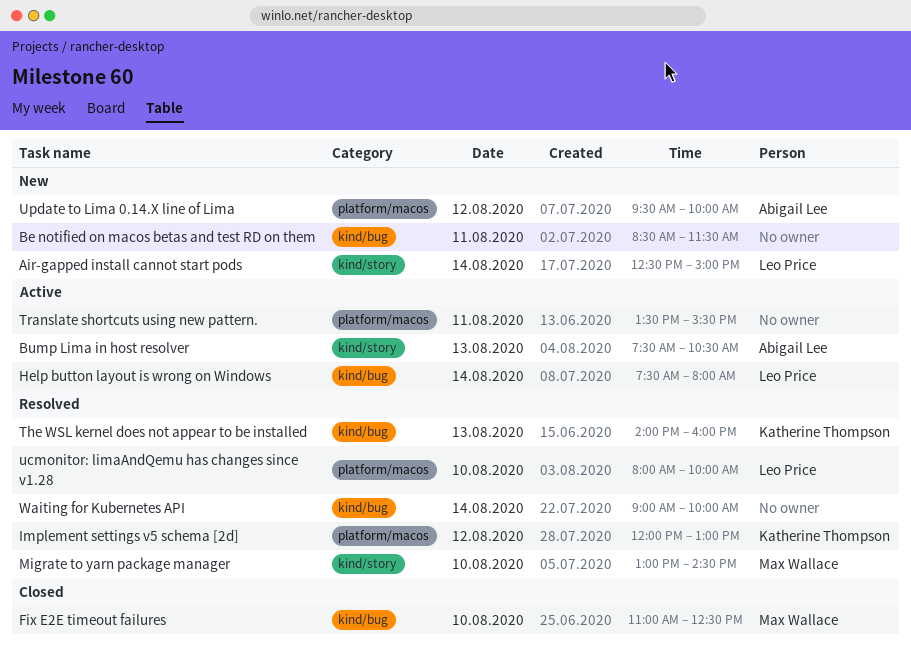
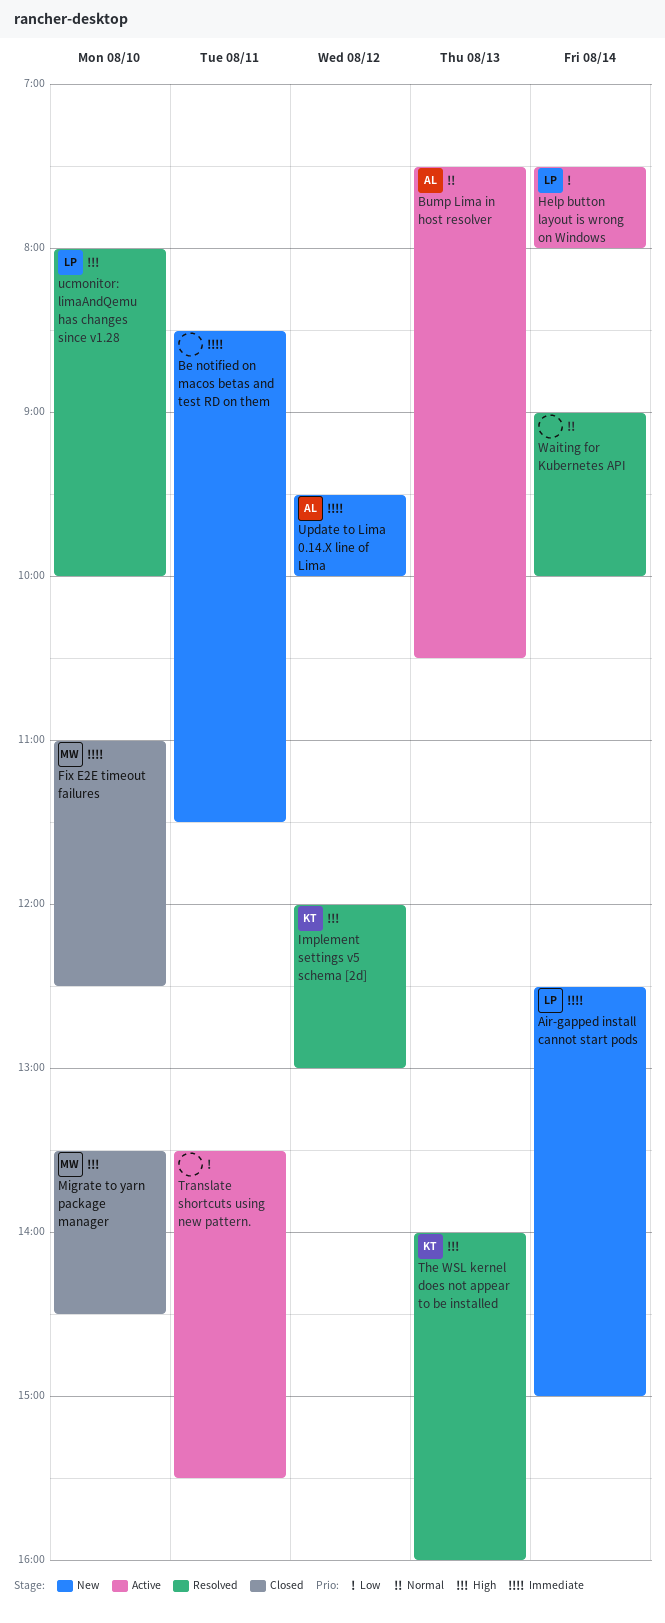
Migrate to yarn package manager, status: Resolved -> Closed
Migrate to yarn package manager, begins: 13:00 -> 13:30

